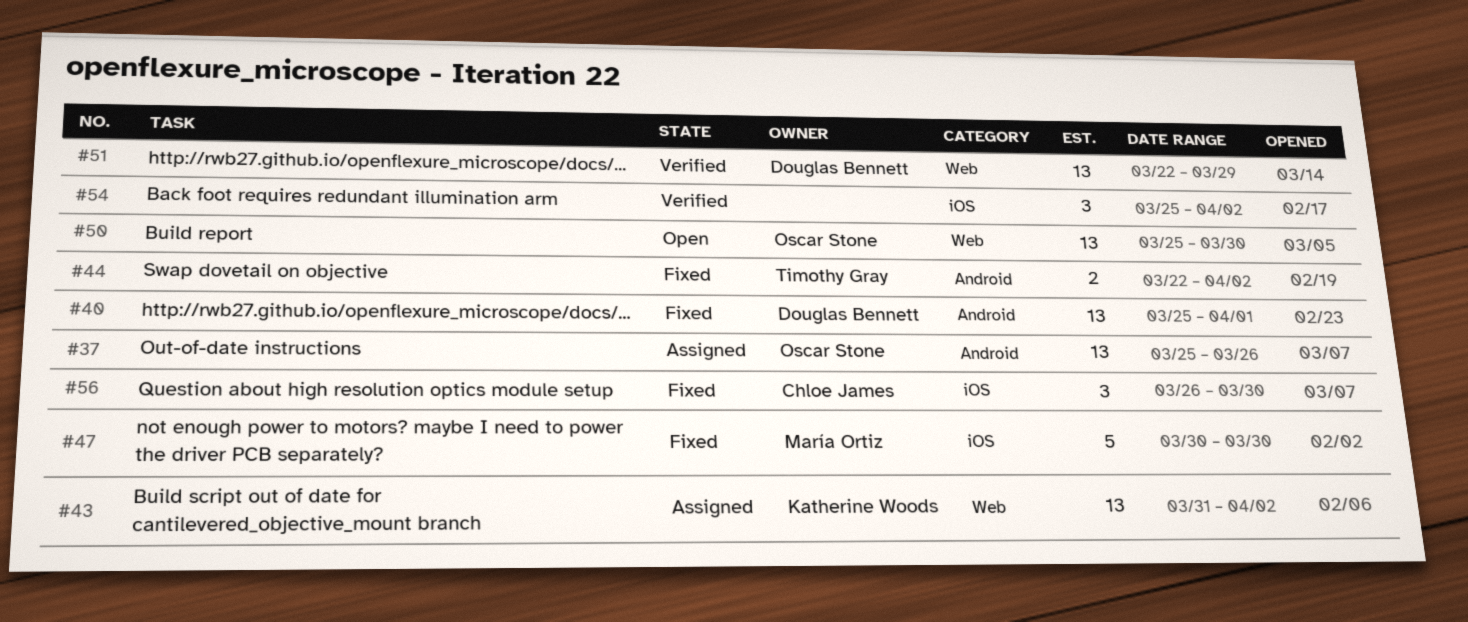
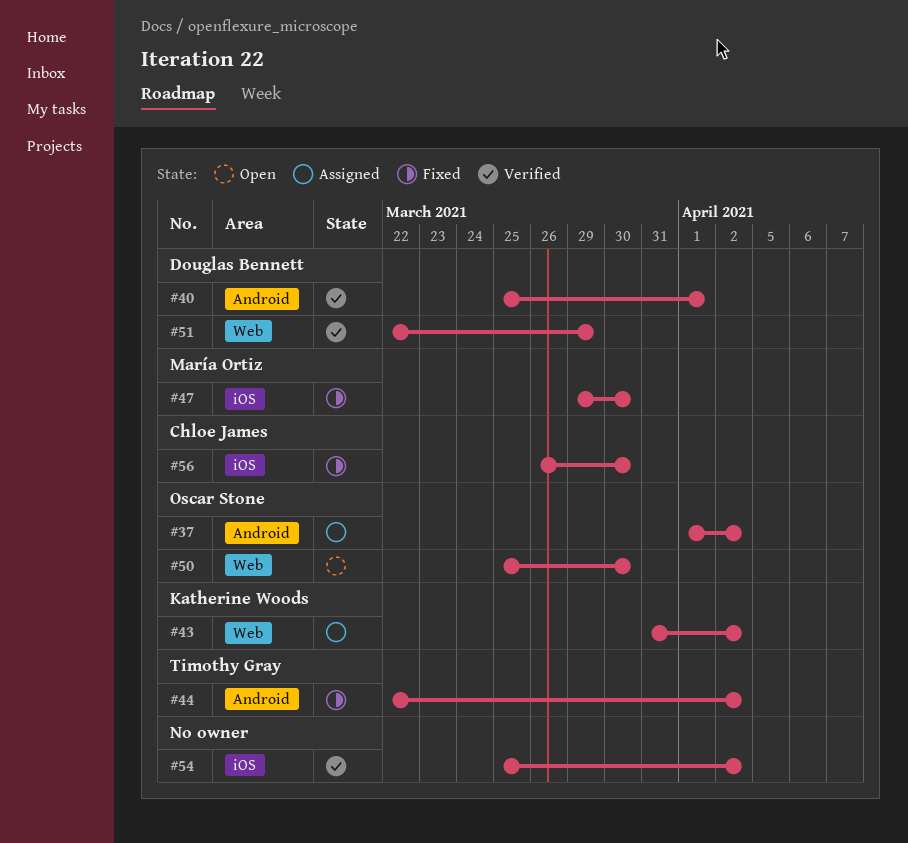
#37, start: Mar 25 -> Apr 1
#37, due: Mar 26 -> Apr 2
#40, status: Fixed -> Verified
#47, start: Mar 30 -> Mar 29

